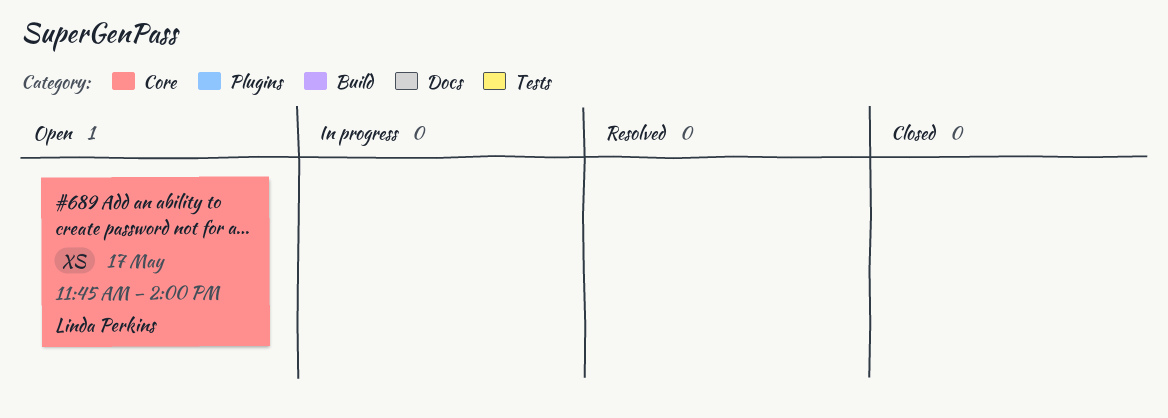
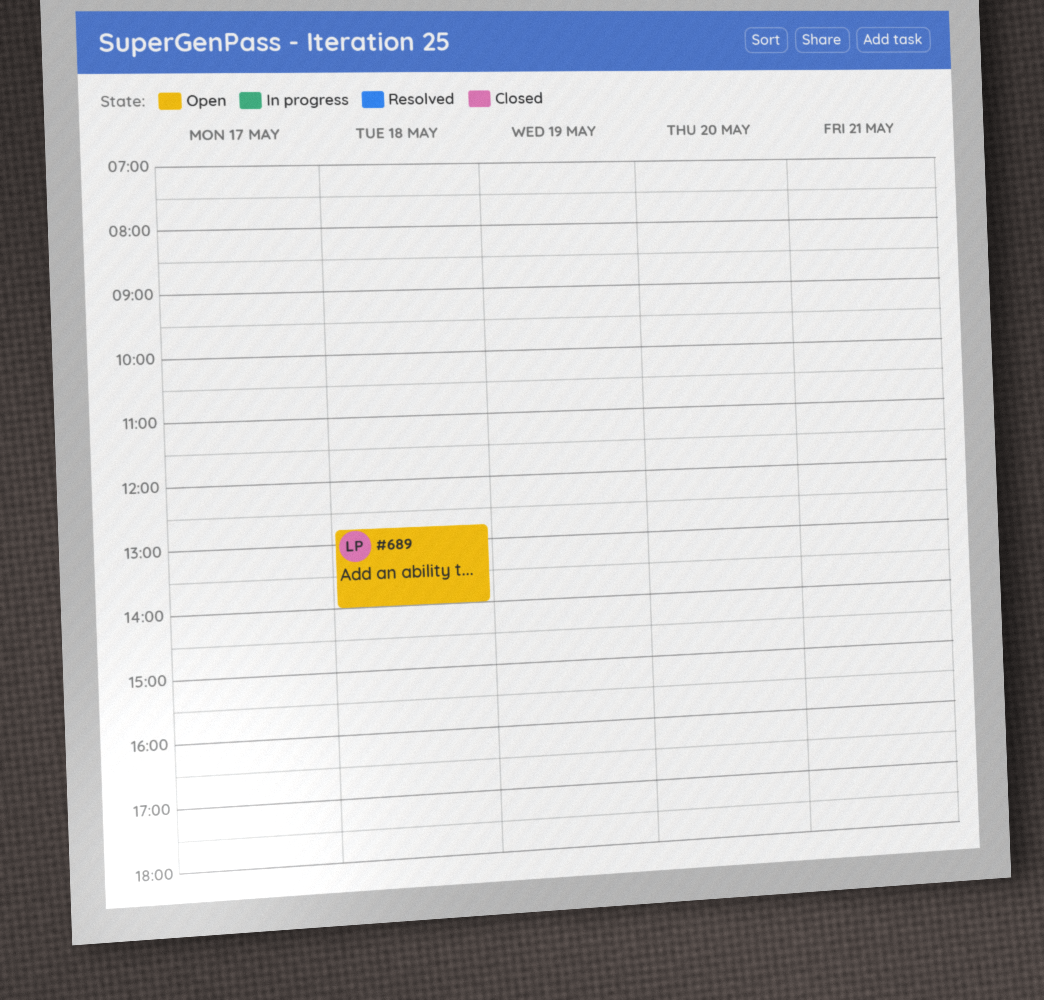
#689, day: May 17 -> May 18
#689, begins: 11:45 -> 12:45

